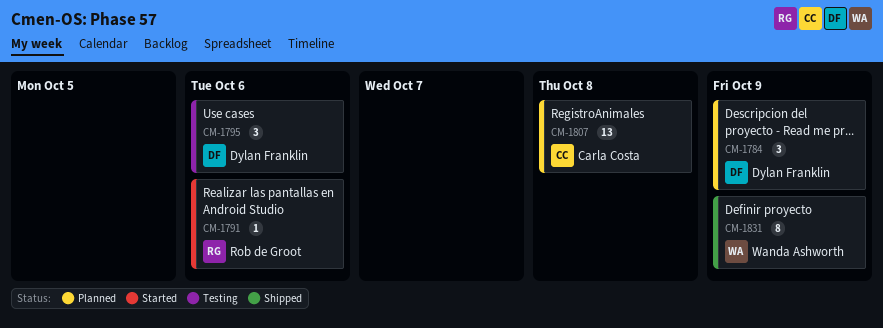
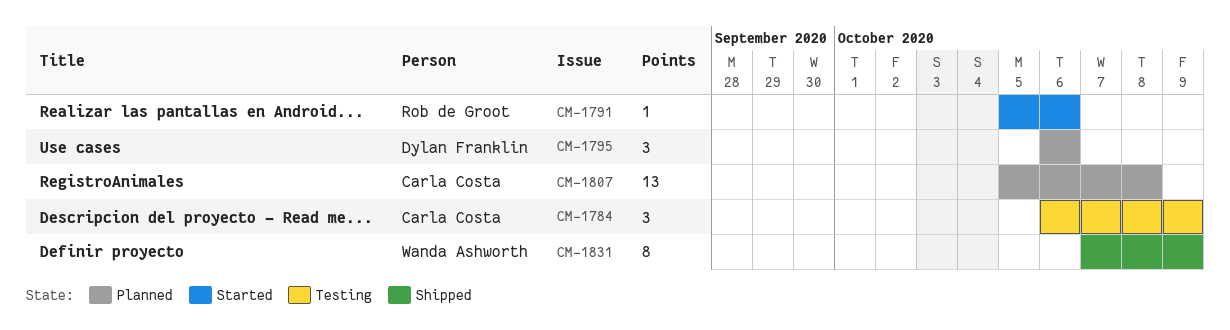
CM-1784, status: Planned -> Testing
CM-1784, owner: Dylan Franklin -> Carla Costa
CM-1795, status: Testing -> Planned

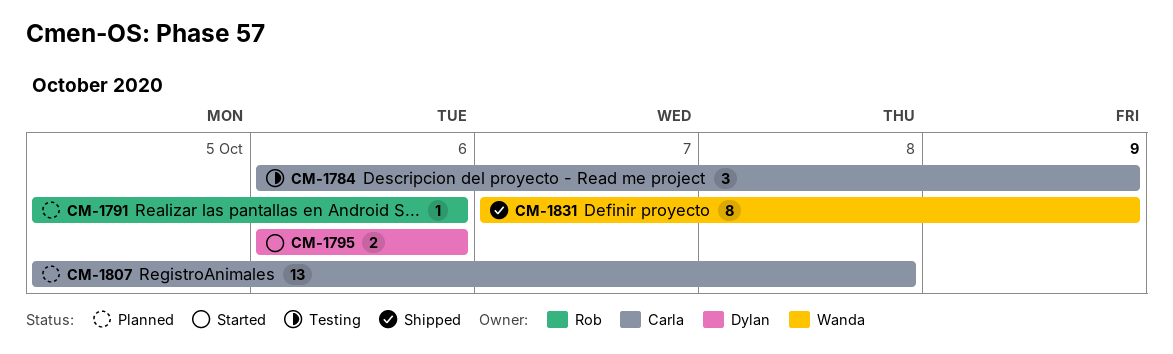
CM-1791, status: Started -> Planned
CM-1795, status: Planned -> Started
CM-1795, estimate: 3 -> 2

